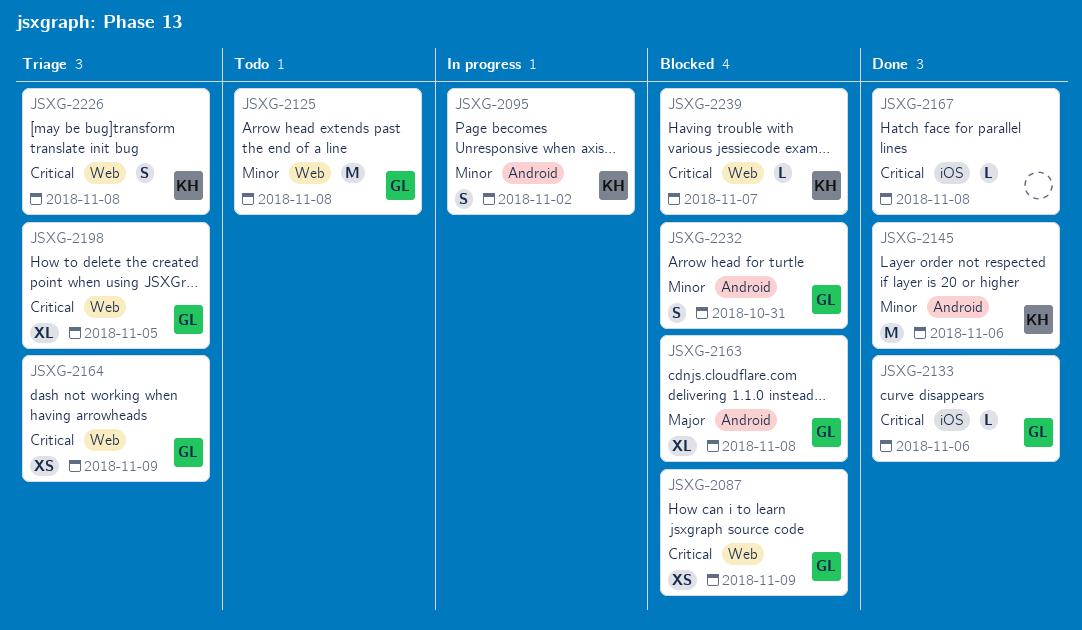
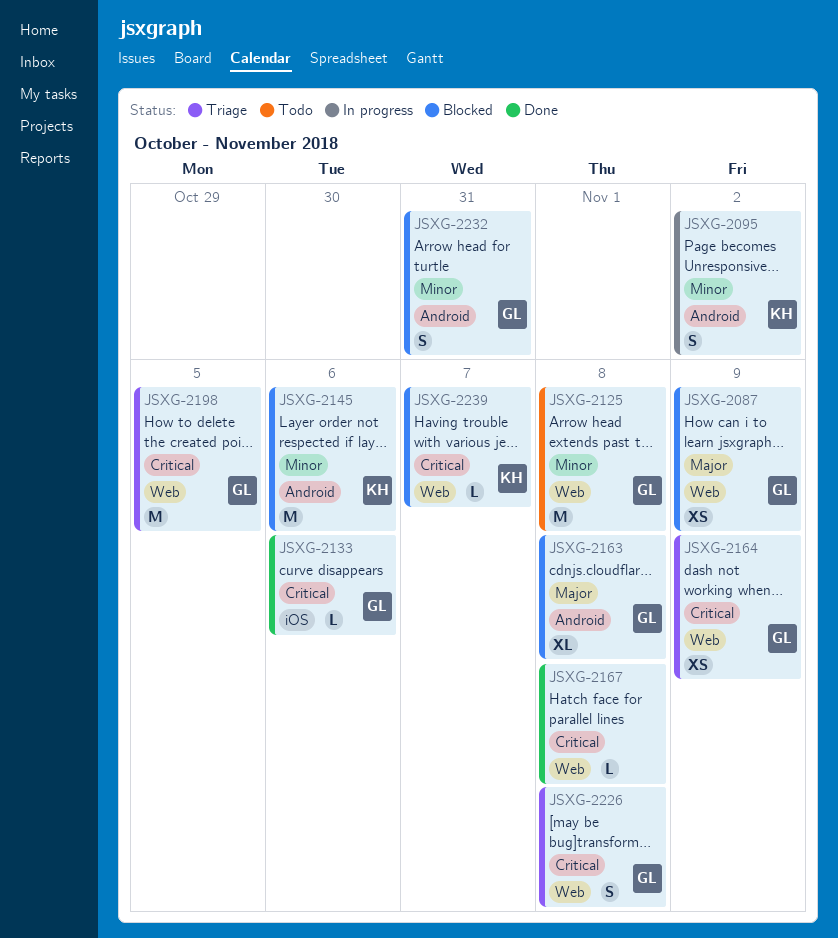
JSXG-2087, priority: Critical -> Major
JSXG-2145, status: Done -> Blocked
JSXG-2167, label: iOS -> Web
JSXG-2198, estimate: XL -> M
JSXG-2226, owner: KH -> GL

